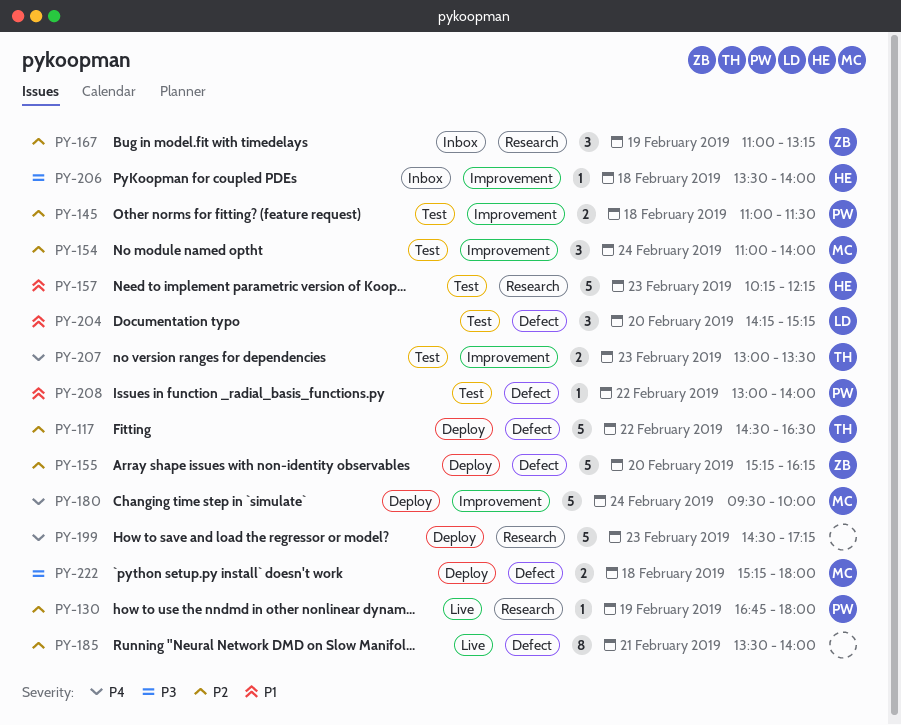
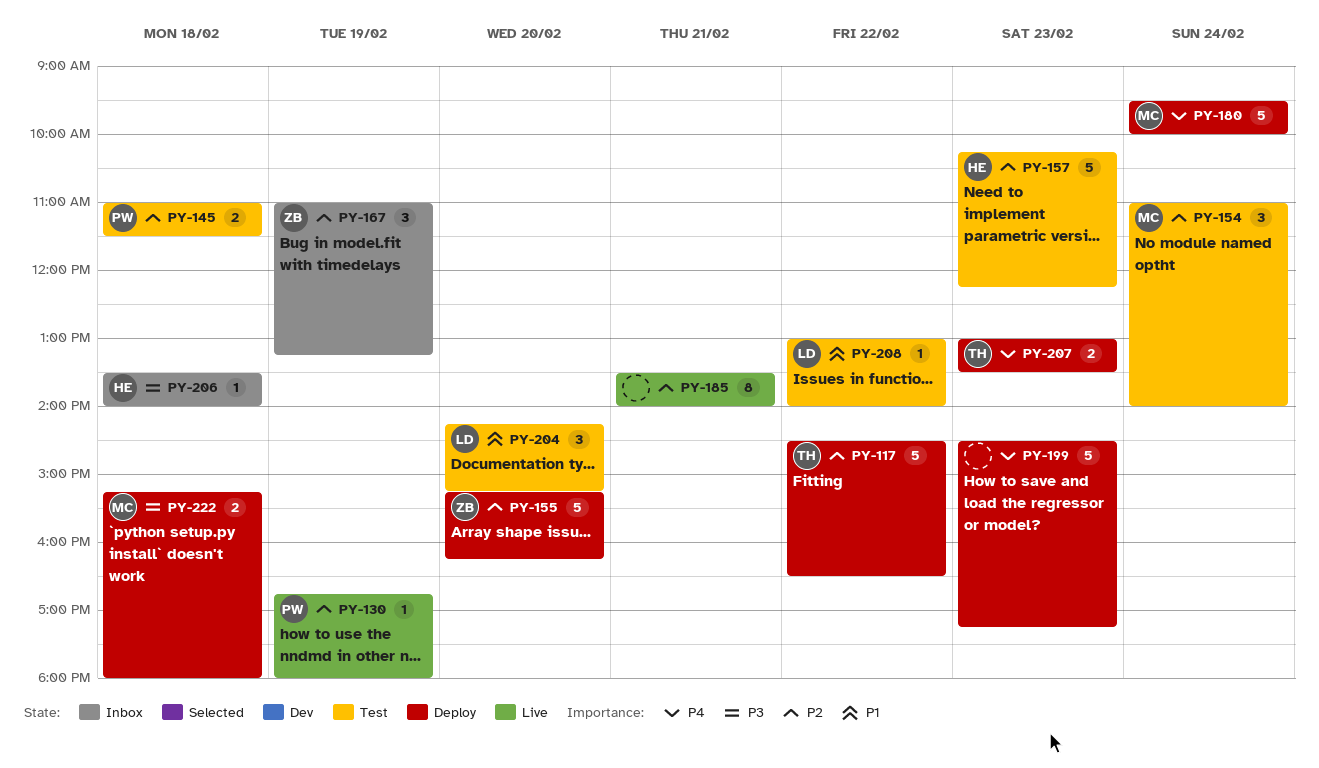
PY-157, priority: P1 -> P2
PY-207, status: Test -> Deploy
PY-208, owner: PW -> LD

